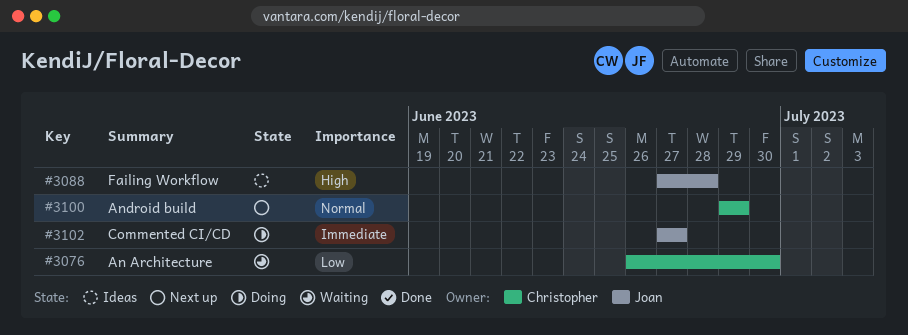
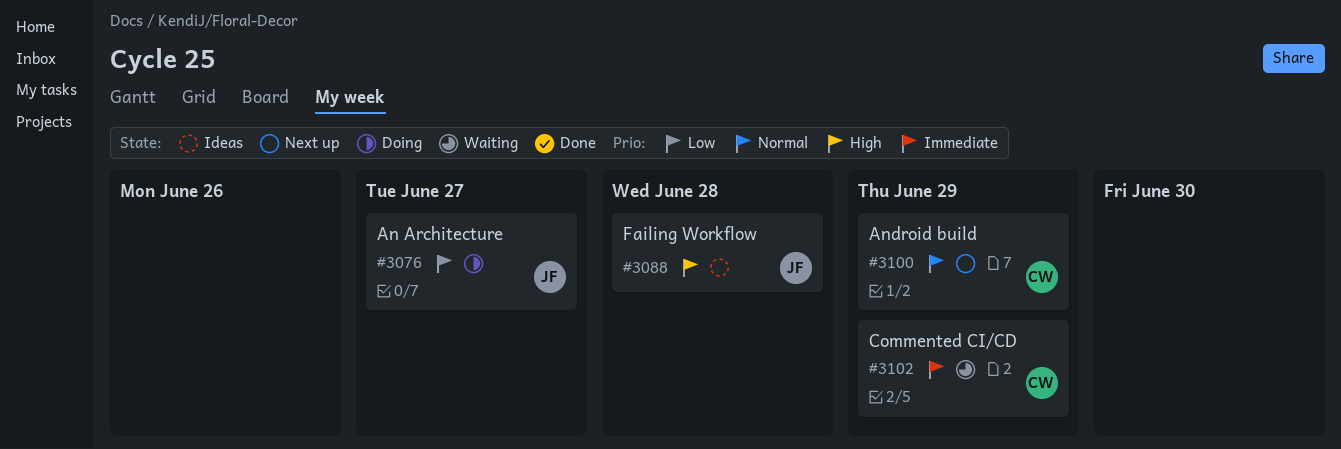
#3076, status: Waiting -> Doing
#3076, owner: Christopher -> Joan
#3076, due: Jun 30 -> Jun 27
#3102, status: Doing -> Waiting
#3102, owner: Joan -> Christopher
#3102, due: Jun 27 -> Jun 29

